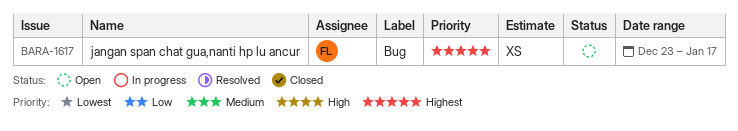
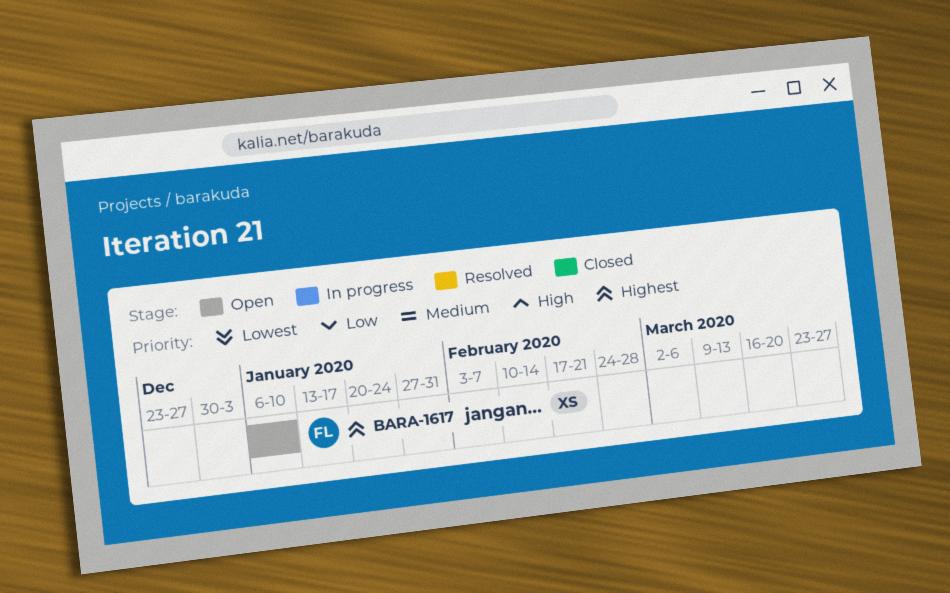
BARA-1617, start: Dec 23 -> Jan 6
BARA-1617, due: Jan 17 -> Jan 10

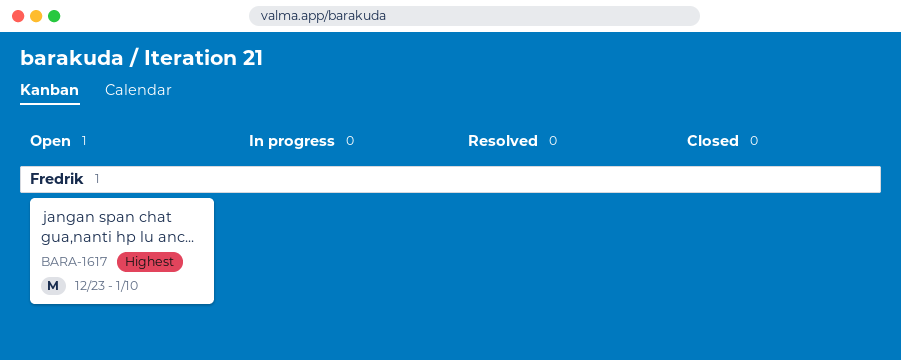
BARA-1617, estimate: XS -> M
BARA-1617, start: Jan 6 -> Dec 23

